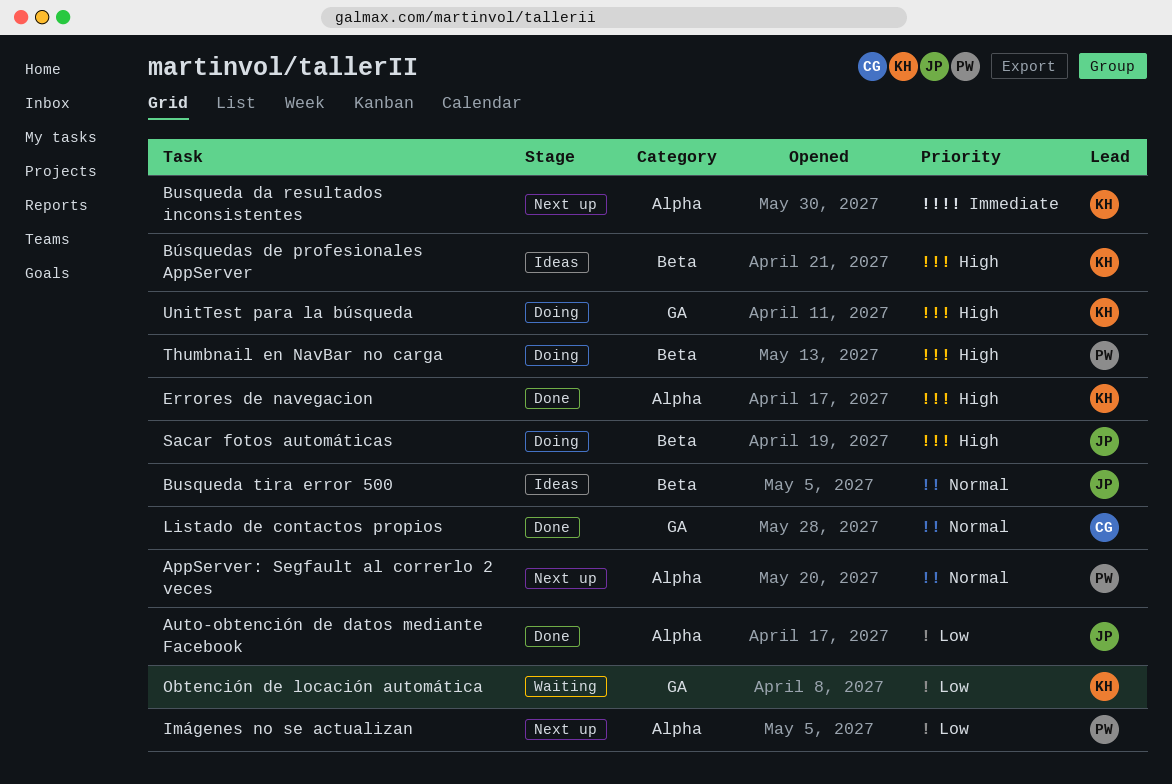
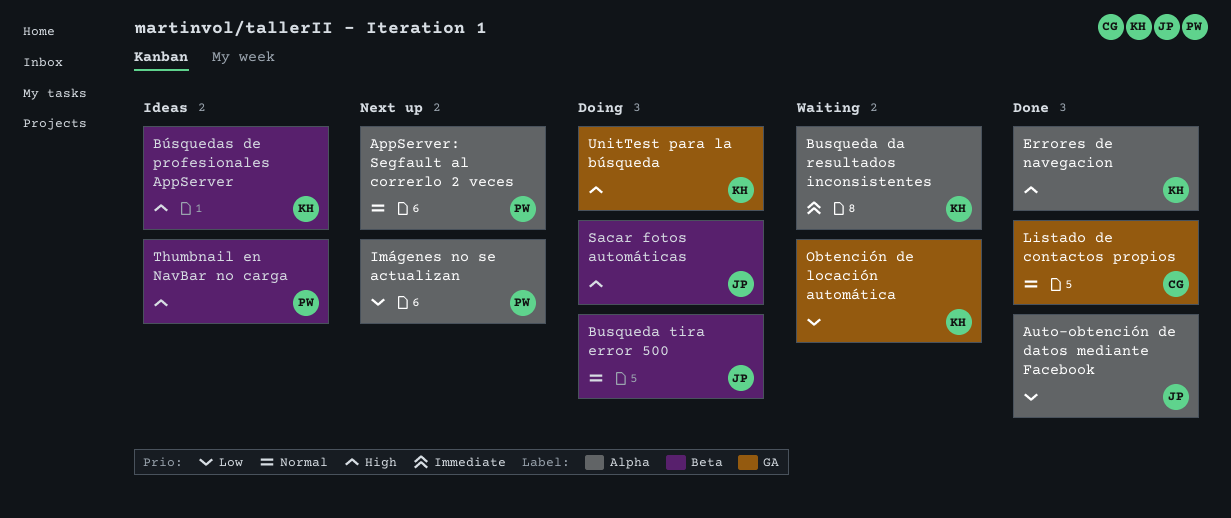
Busqueda da resultados inconsistentes, status: Next up -> Waiting
Busqueda tira error 500, status: Ideas -> Doing
Thumbnail en NavBar no carga, status: Doing -> Ideas

